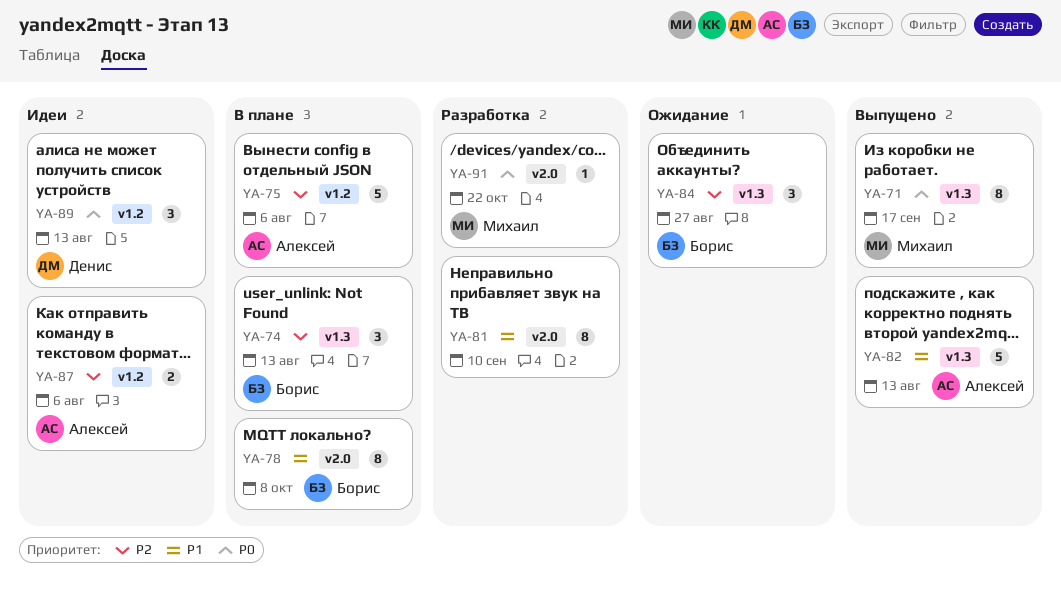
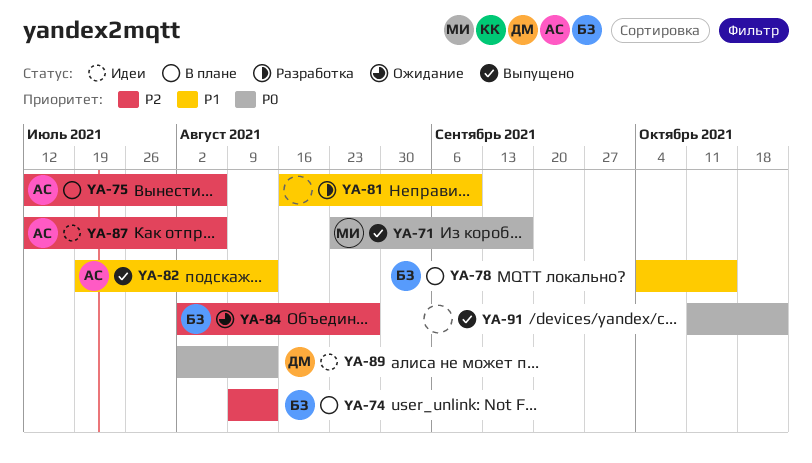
YA-78, due: Oct 8 -> Oct 15
YA-91, status: Разработка -> Выпущено
YA-91, owner: Михаил -> none

